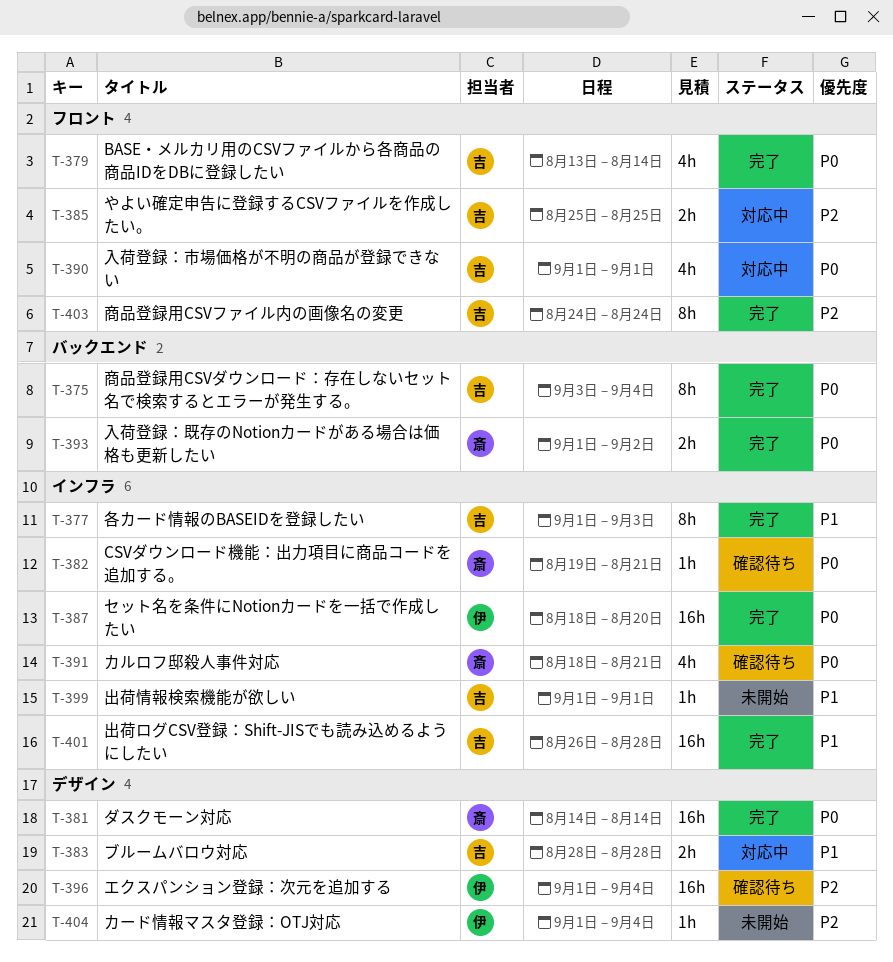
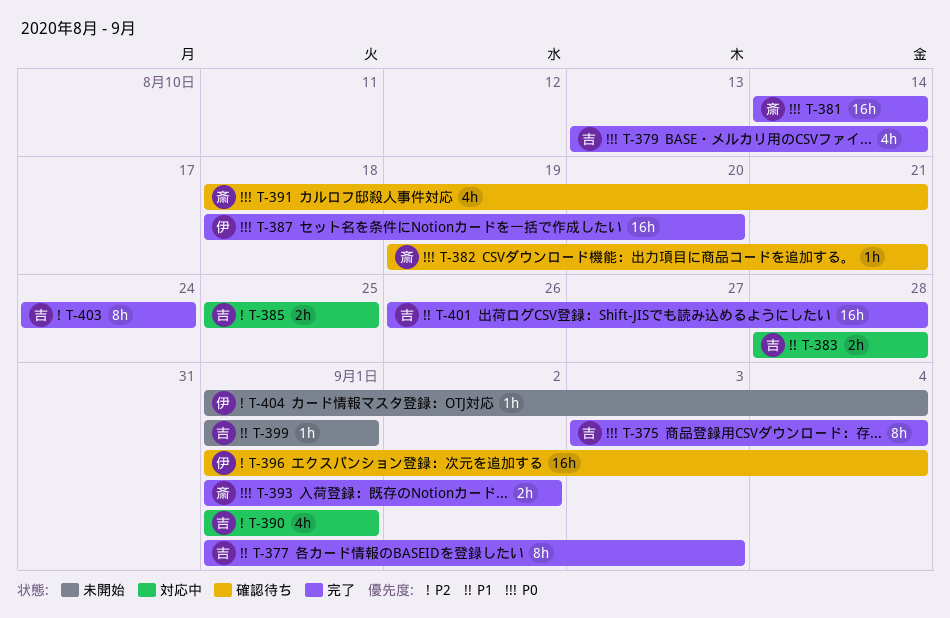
T-390, priority: P0 -> P2

